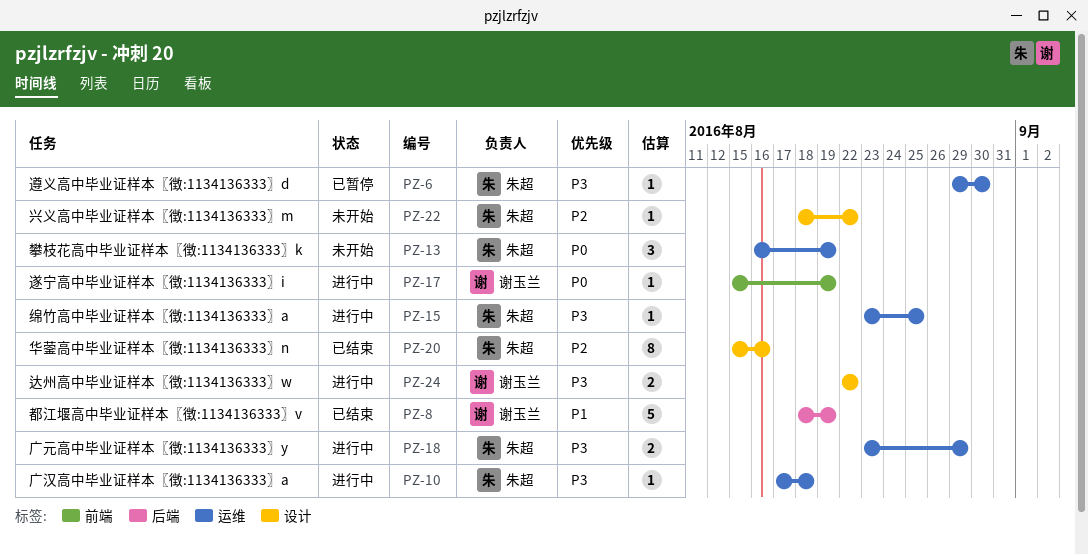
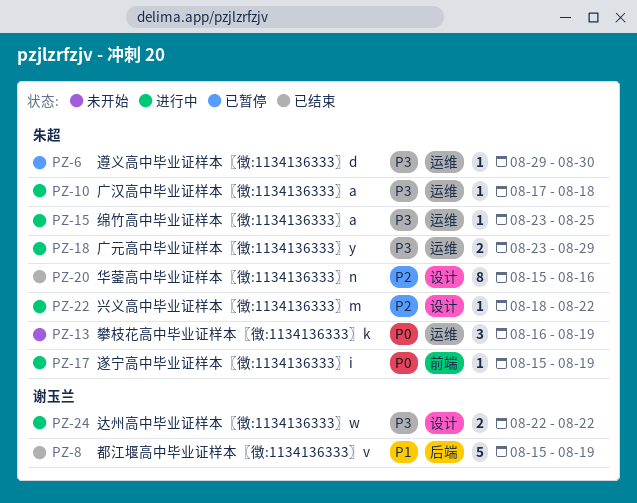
PZ-8, start: Aug 18 -> Aug 15
PZ-17, owner: 谢玉兰 -> 朱超
PZ-22, status: 未开始 -> 进行中

